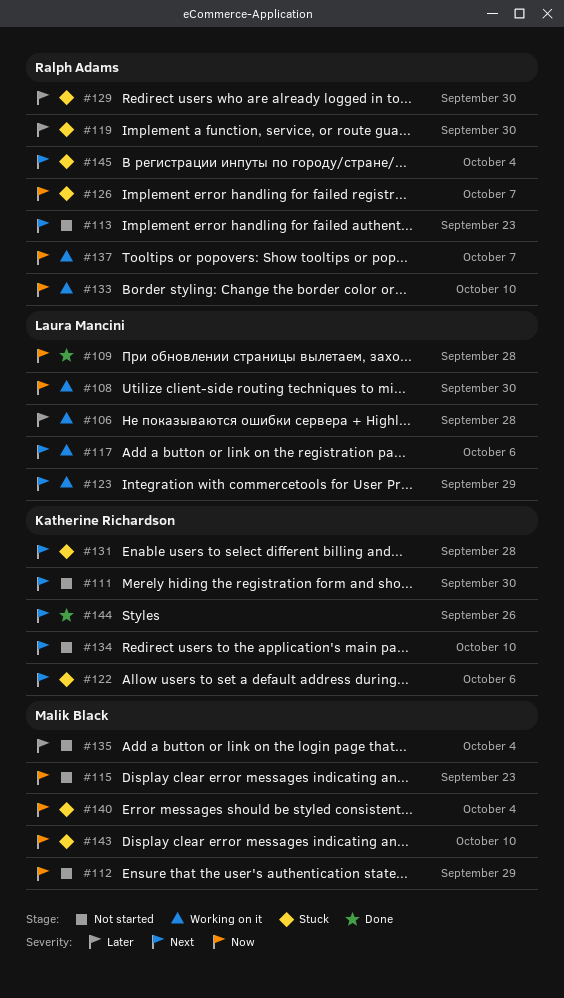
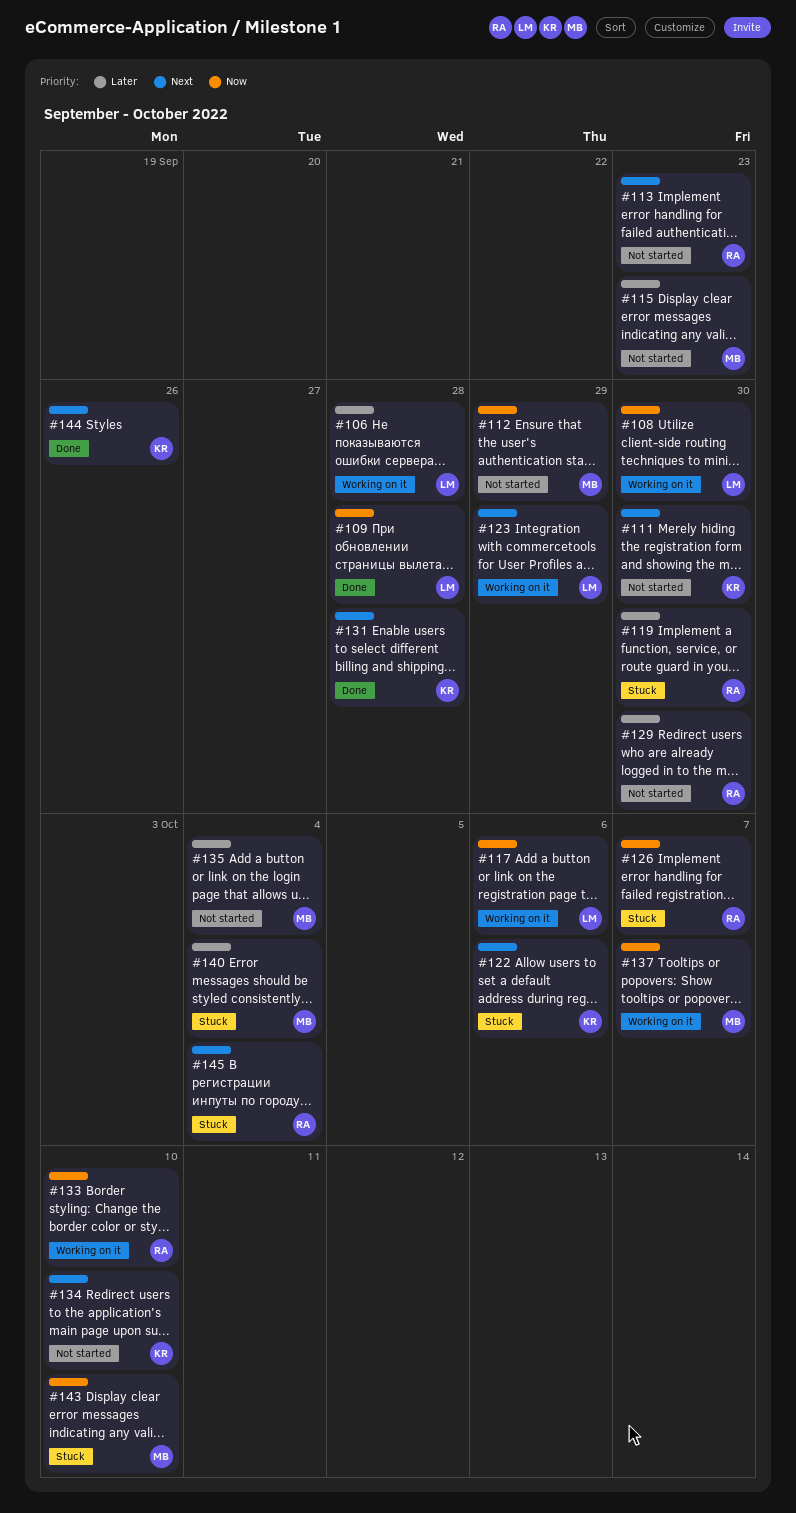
#115, priority: Now -> Later
#117, priority: Next -> Now
#129, status: Stuck -> Not started
#131, status: Stuck -> Done
#137, owner: Ralph Adams -> Malik Black
#140, priority: Now -> Later

